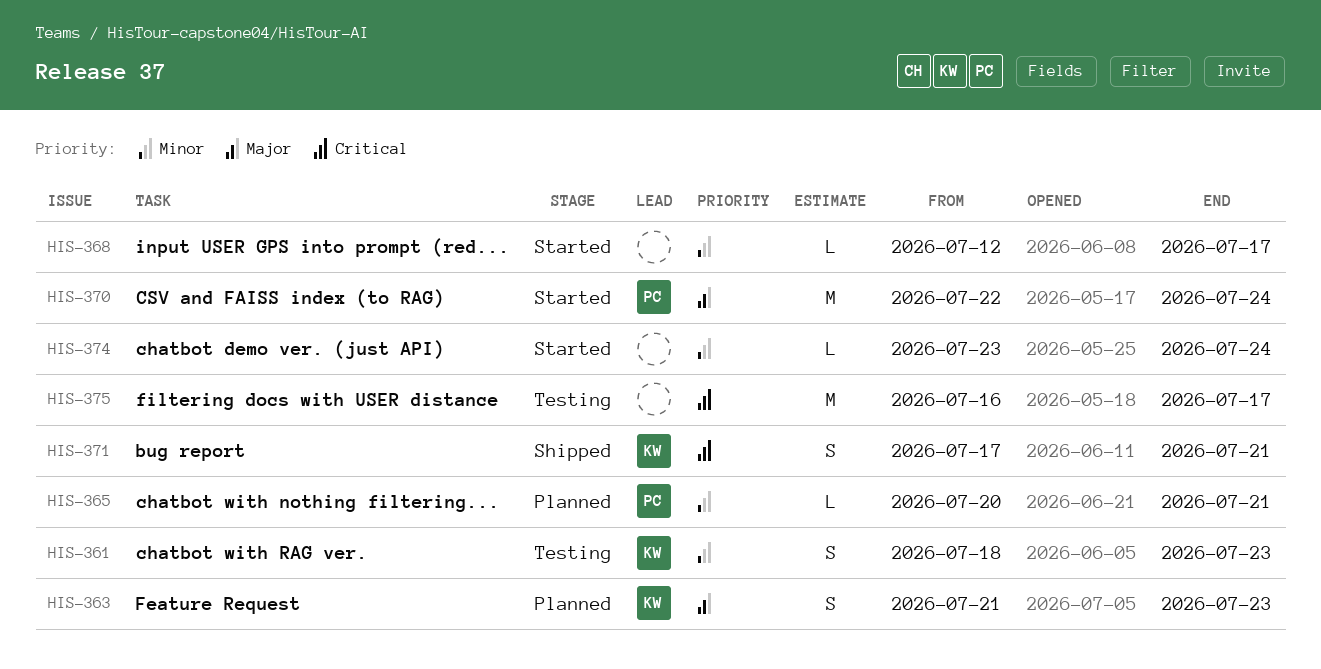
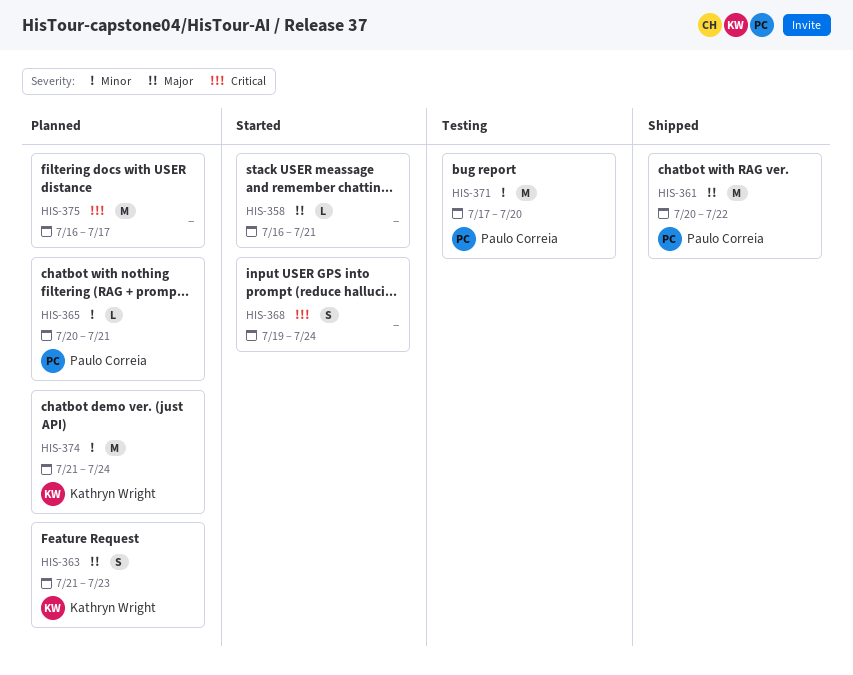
HIS-358: none -> present
HIS-361, status: Testing -> Shipped
HIS-361, owner: Kathryn Wright -> Paulo Correia
HIS-361, priority: Minor -> Major
HIS-361, estimate: S -> M
HIS-361, start: Jul 18 -> Jul 20
HIS-361, due: Jul 23 -> Jul 22
HIS-368, priority: Minor -> Critical
HIS-368, estimate: L -> S
HIS-368, start: Jul 12 -> Jul 19
HIS-368, due: Jul 17 -> Jul 24
HIS-370: present -> none
HIS-371, status: Shipped -> Testing
HIS-371, owner: Kathryn Wright -> Paulo Correia
HIS-371, priority: Critical -> Minor
HIS-371, estimate: S -> M
HIS-371, due: Jul 21 -> Jul 20
HIS-374, status: Started -> Planned
HIS-374, owner: none -> Kathryn Wright
HIS-374, estimate: L -> M
HIS-374, start: Jul 23 -> Jul 21
HIS-375, status: Testing -> Planned

